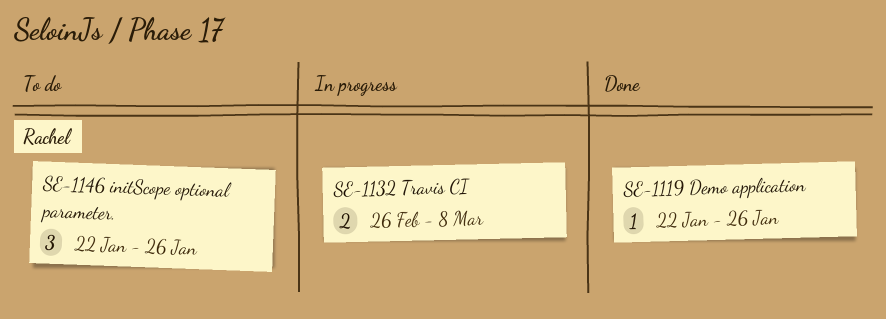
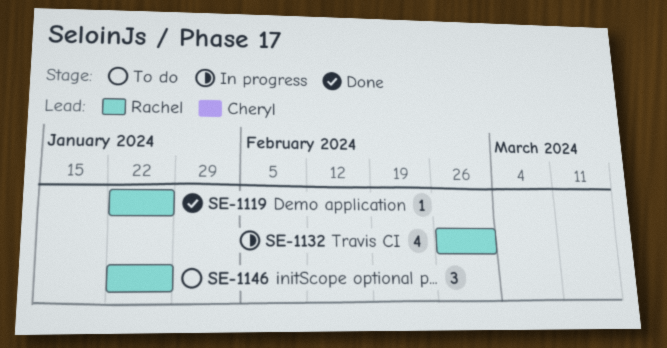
SE-1132, estimate: 2 -> 4
SE-1132, due: Mar 8 -> Mar 1

